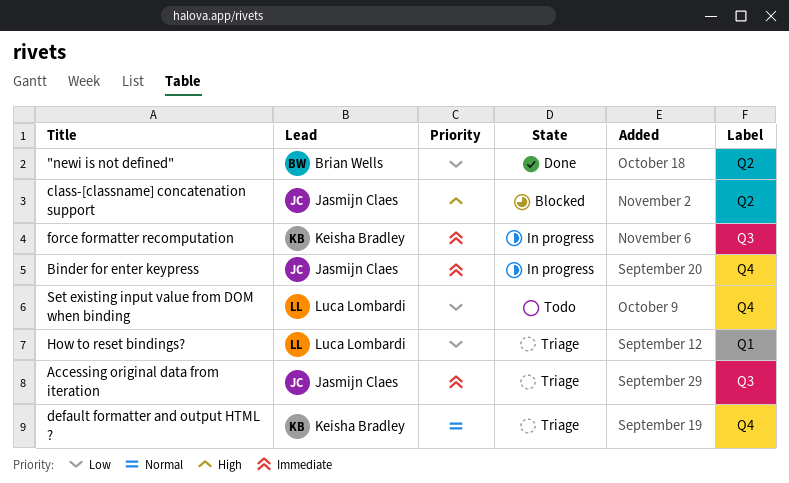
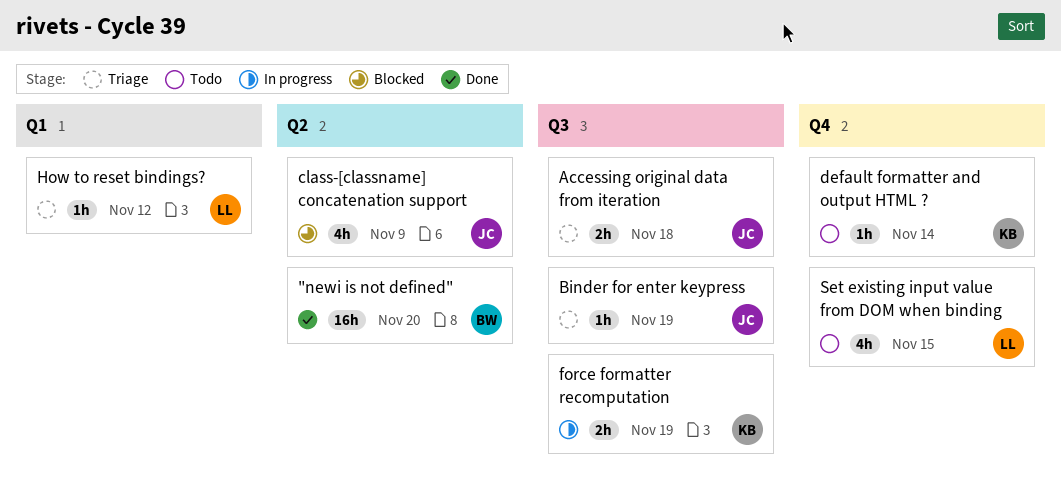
Binder for enter keypress, status: In progress -> Triage
Binder for enter keypress, label: Q4 -> Q3
default formatter and output HTML ?, status: Triage -> Todo

